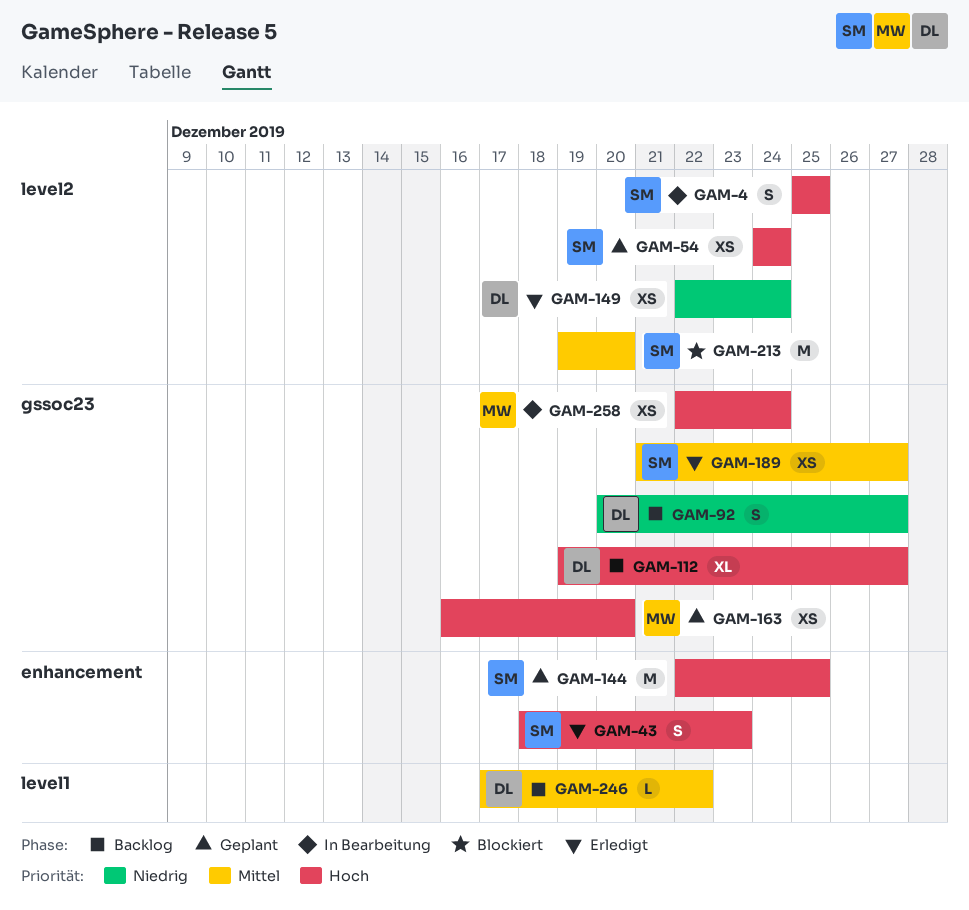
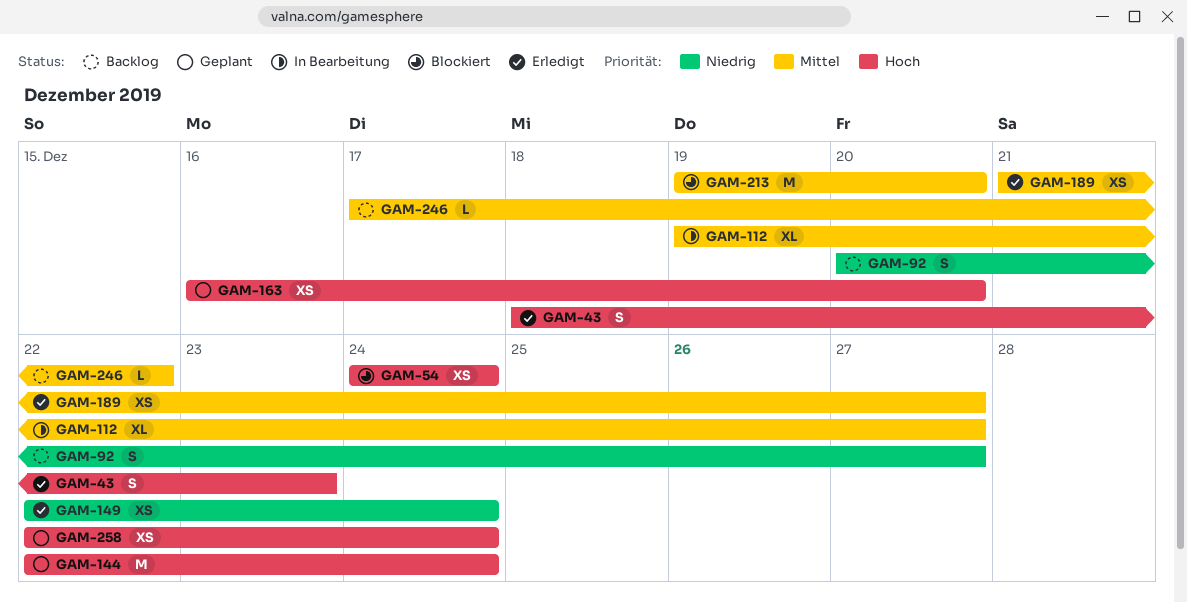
GAM-4: present -> none
GAM-54, status: Geplant -> Blockiert
GAM-112, status: Backlog -> In Bearbeitung
GAM-112, priority: Hoch -> Mittel
GAM-144, due: Dec 25 -> Dec 24
GAM-258, status: In Bearbeitung -> Geplant

